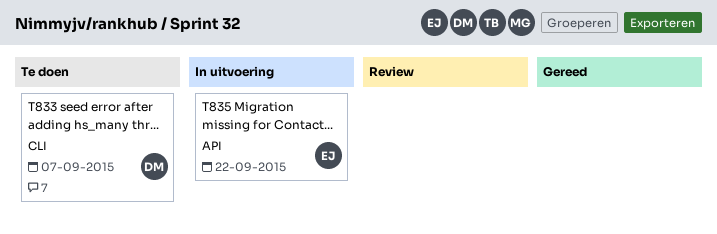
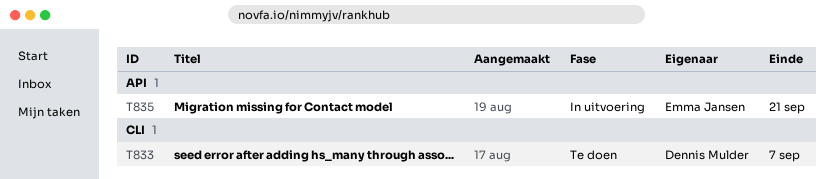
T835, due: Sep 22 -> Sep 21

